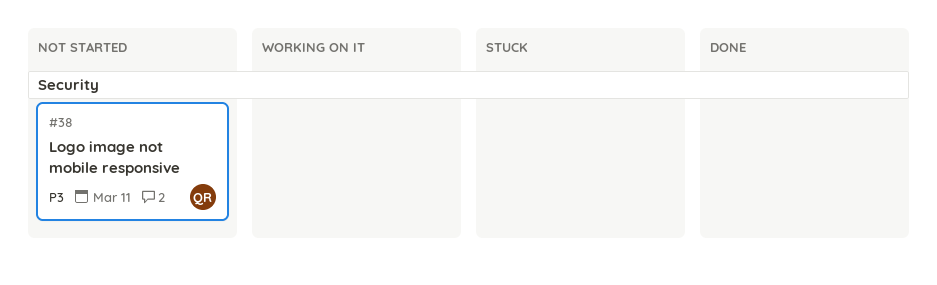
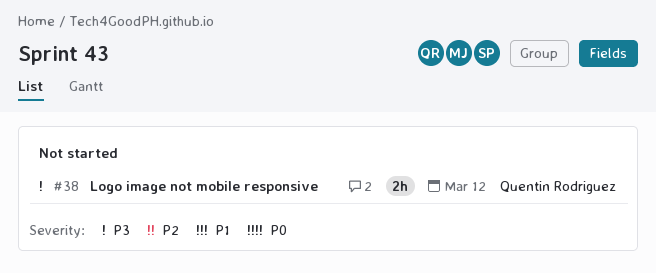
#38, due: Mar 11 -> Mar 12

